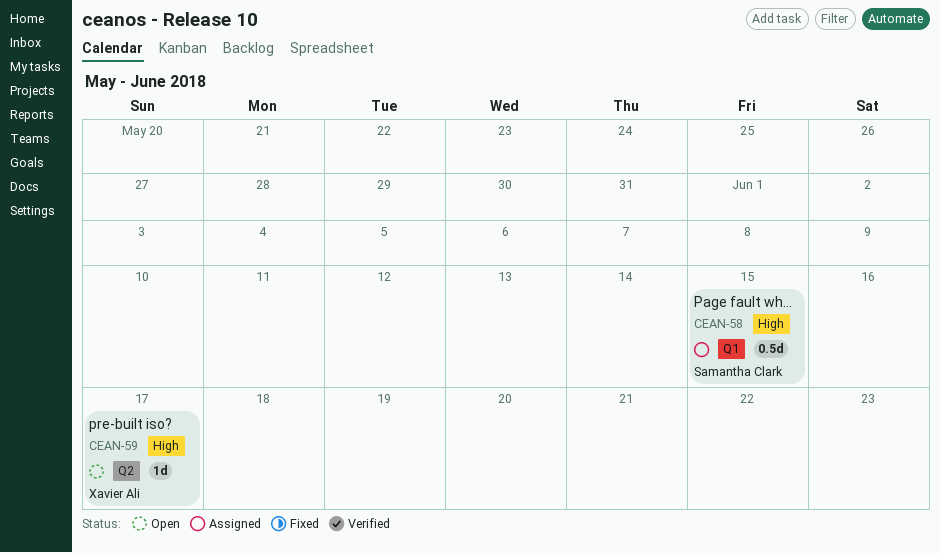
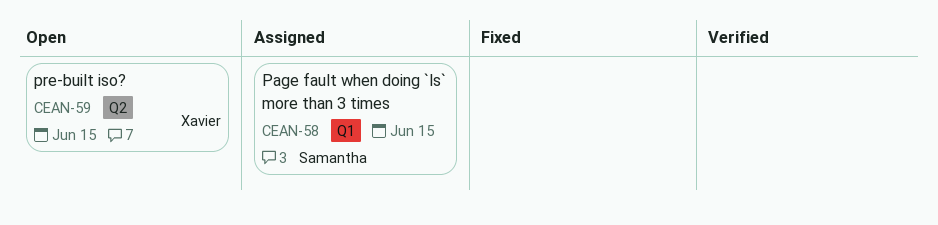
CEAN-59, due: Jun 17 -> Jun 15

